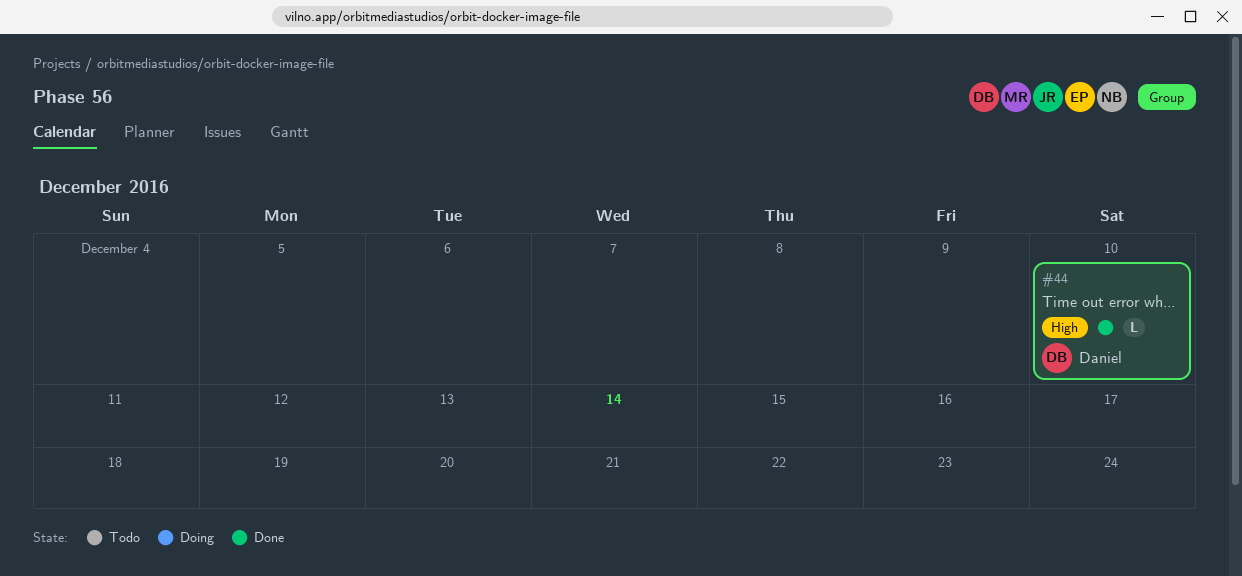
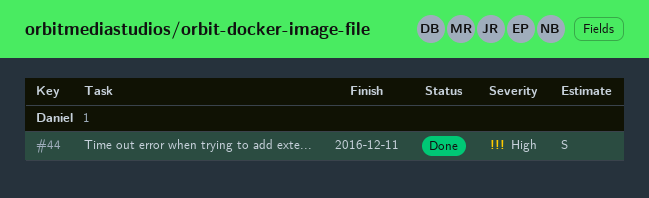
#44, estimate: L -> S
#44, due: Dec 10 -> Dec 11

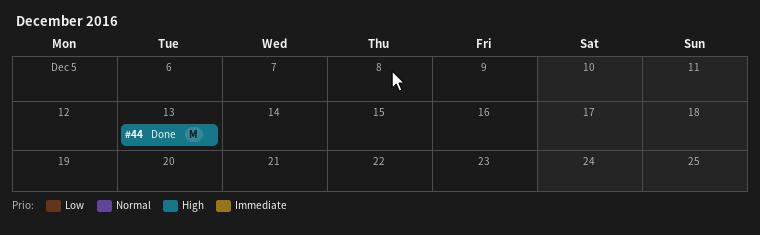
#44, estimate: S -> M
#44, due: Dec 11 -> Dec 13

